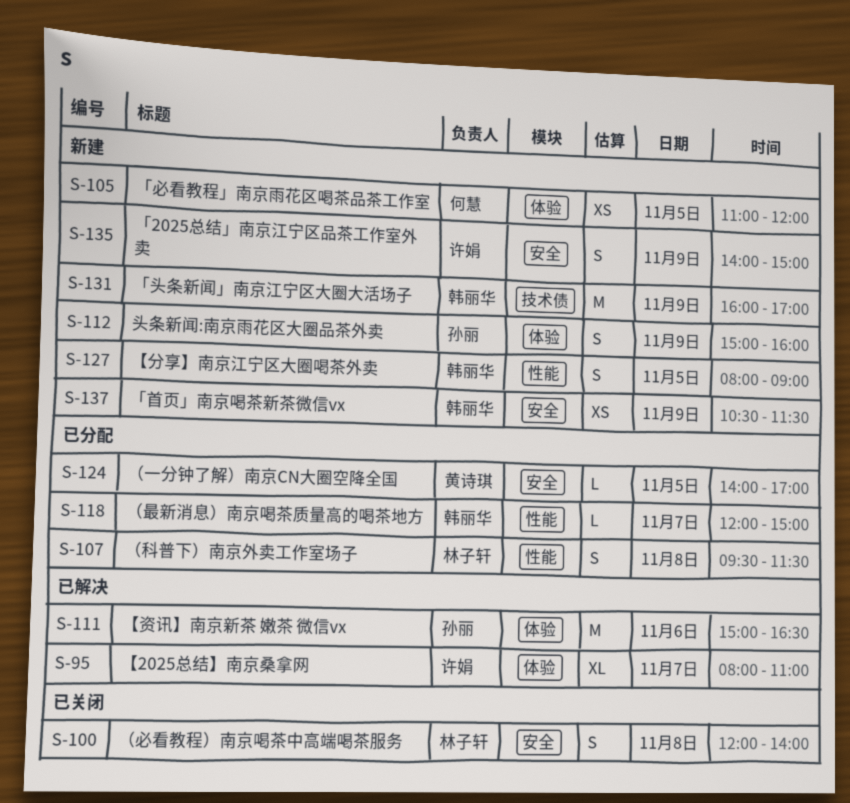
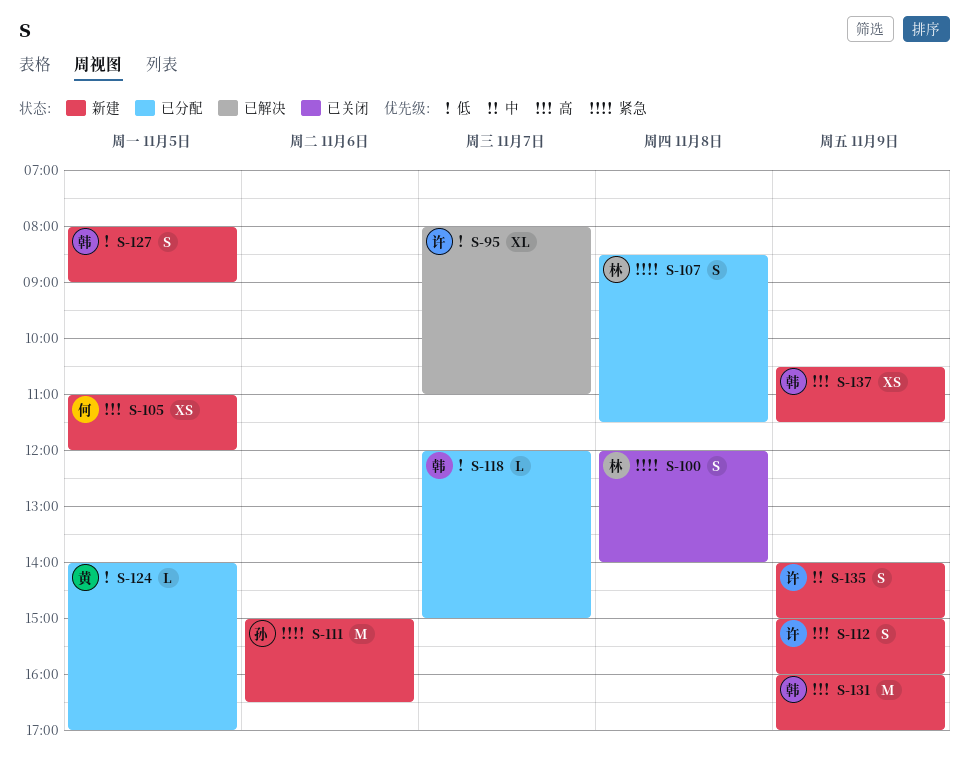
S-107, begins: 09:30 -> 08:30
S-111, status: 已解决 -> 新建
S-112, owner: 孙丽 -> 许娟

